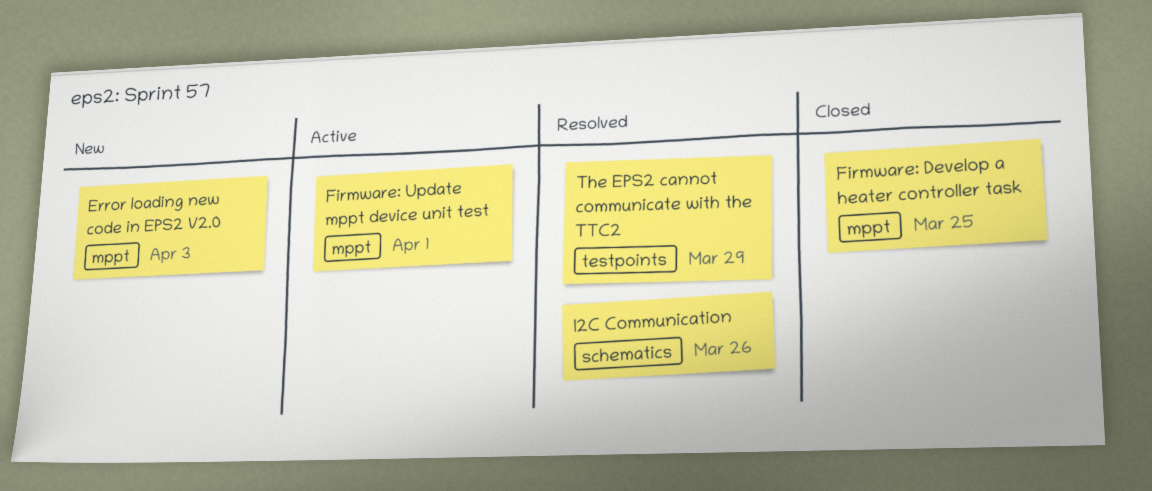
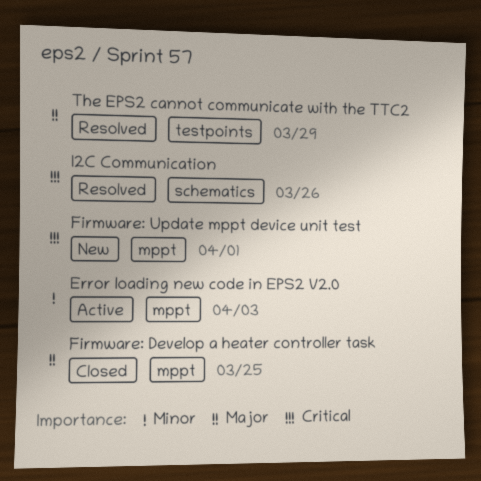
Error loading new code in EPS2 V2.0, status: New -> Active
Firmware: Update mppt device unit test, status: Active -> New

